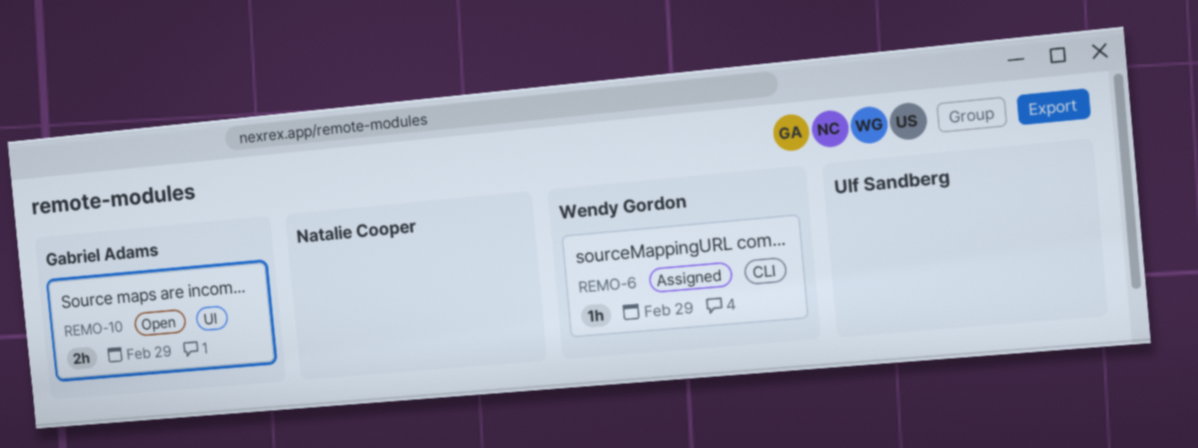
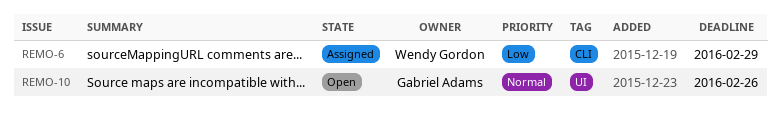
REMO-10, due: Feb 29 -> Feb 26

